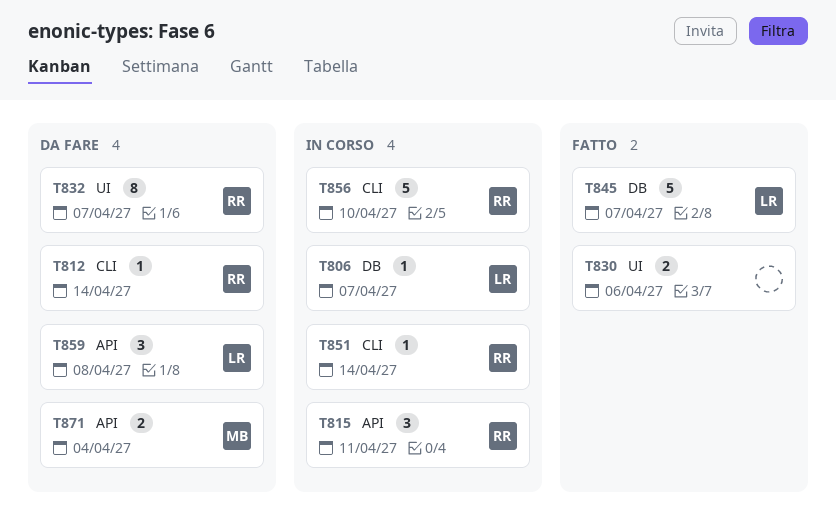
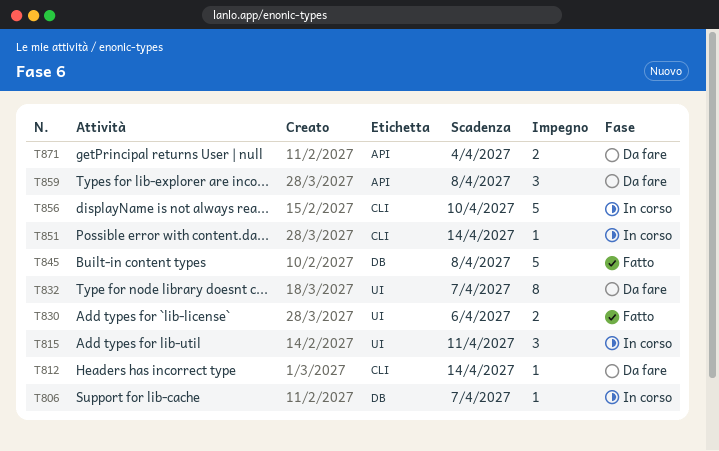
T815, label: API -> UI
T845, due: Apr 7 -> Apr 8

